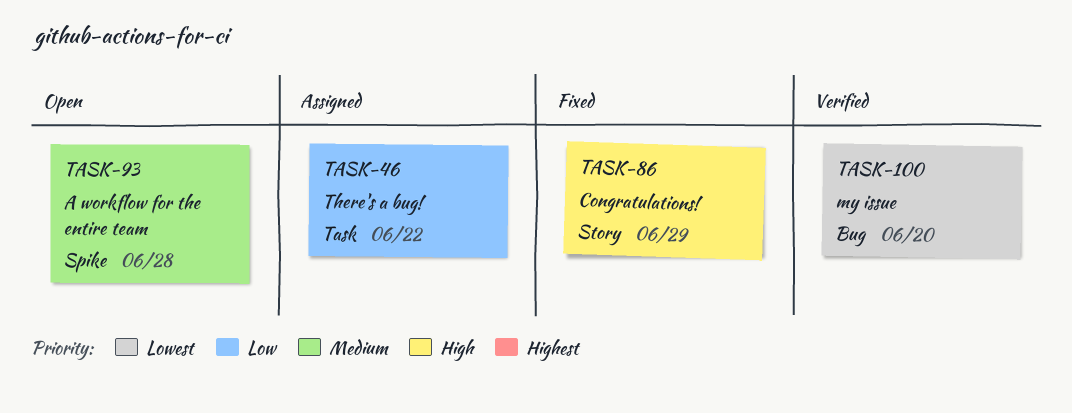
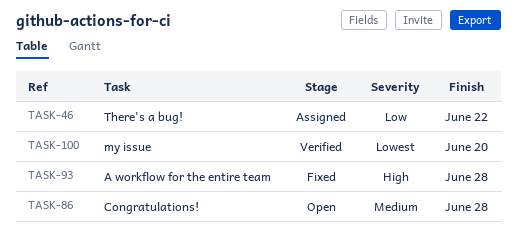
TASK-86, status: Fixed -> Open
TASK-86, priority: High -> Medium
TASK-86, due: Jun 29 -> Jun 28
TASK-93, status: Open -> Fixed
TASK-93, priority: Medium -> High

